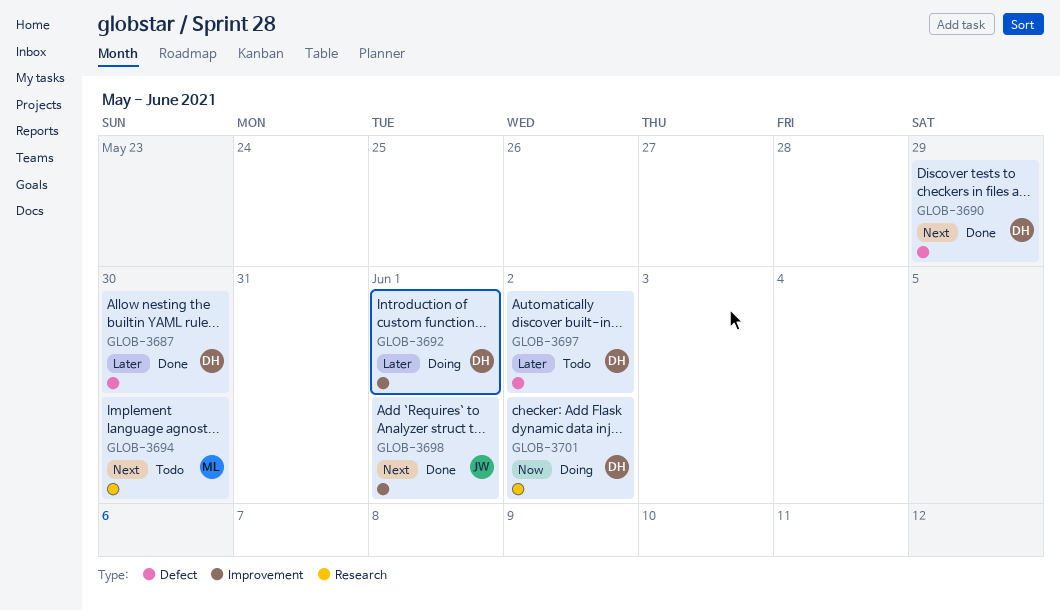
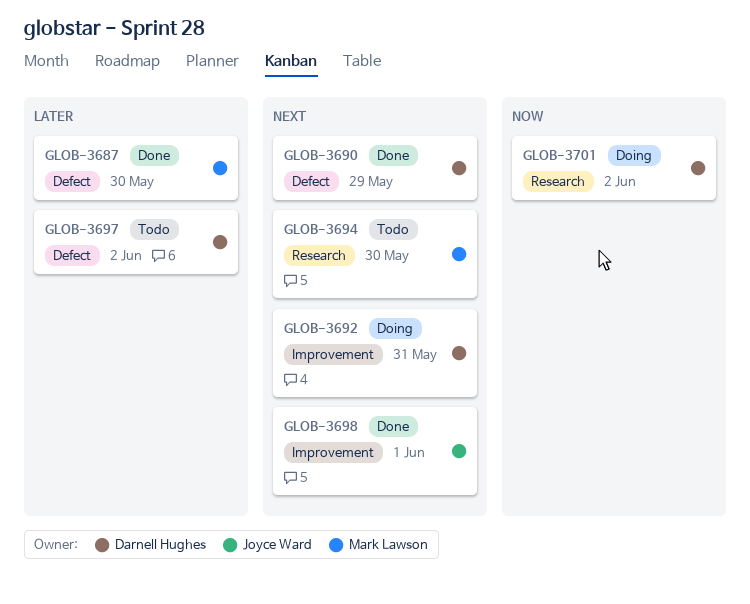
GLOB-3687, owner: Darnell Hughes -> Mark Lawson
GLOB-3692, priority: Later -> Next
GLOB-3692, due: Jun 1 -> May 31

